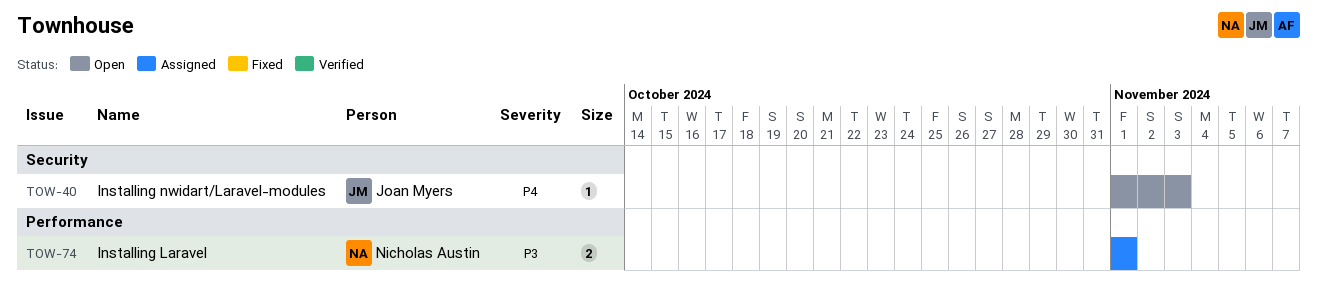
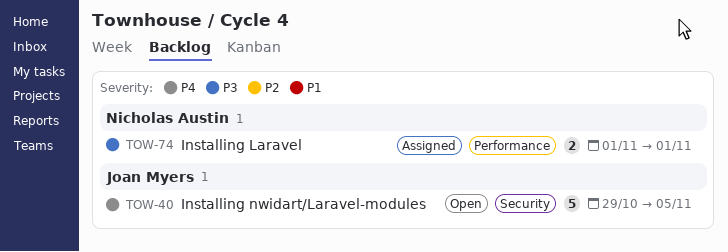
TOW-40, estimate: 1 -> 5
TOW-40, start: Nov 1 -> Oct 29
TOW-40, due: Nov 3 -> Nov 5

